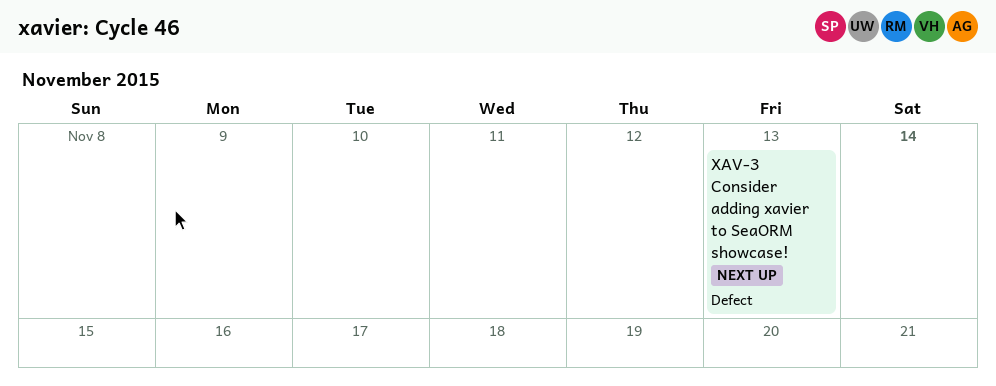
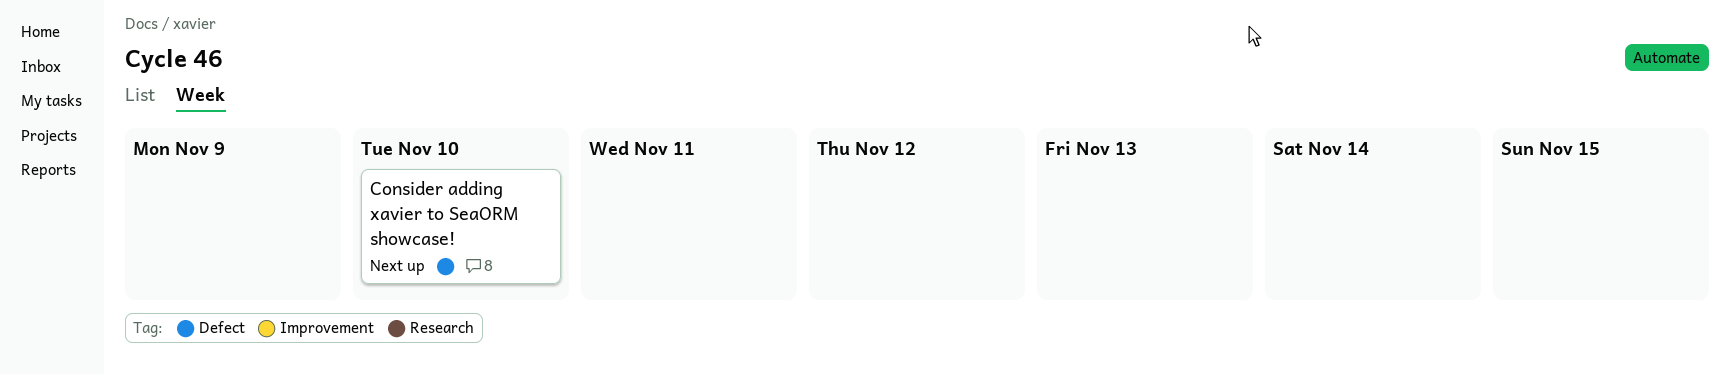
Consider adding xavier to SeaORM showcase!, due: Nov 13 -> Nov 10

